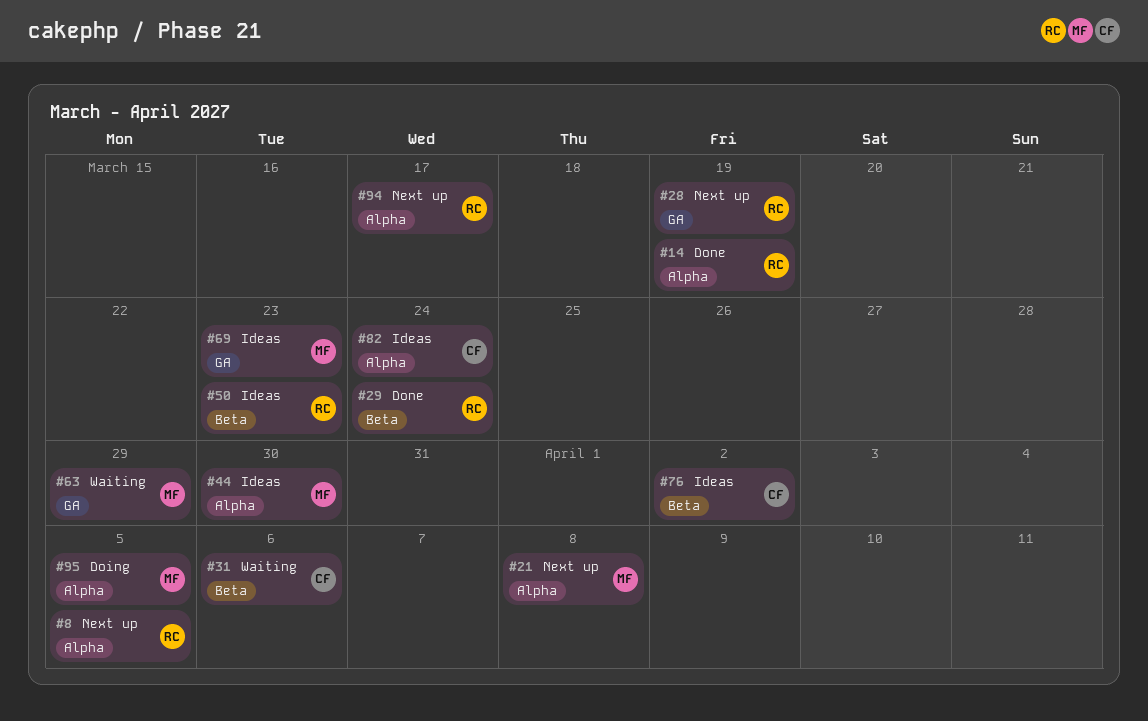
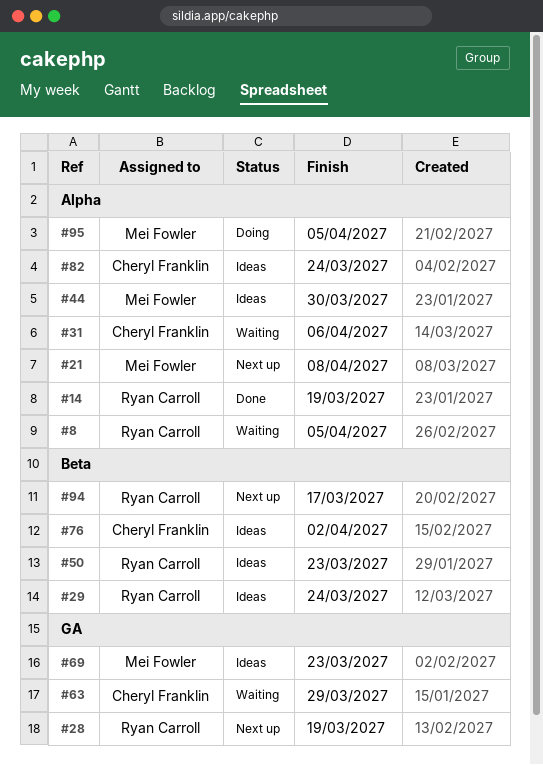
#8, status: Next up -> Waiting
#29, status: Done -> Ideas
#31, label: Beta -> Alpha
#63, owner: Mei Fowler -> Cheryl Franklin
#94, label: Alpha -> Beta

